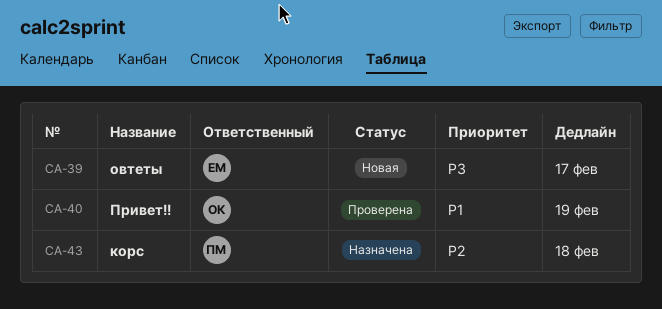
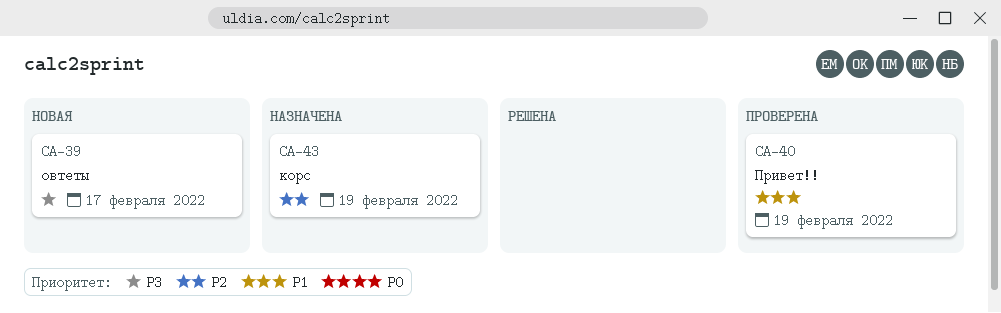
CA-43, due: Feb 18 -> Feb 19

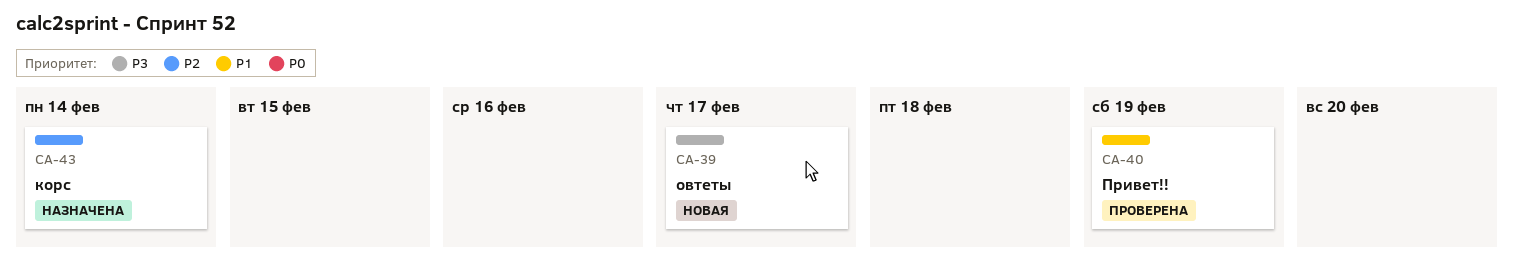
CA-43, due: Feb 19 -> Feb 14

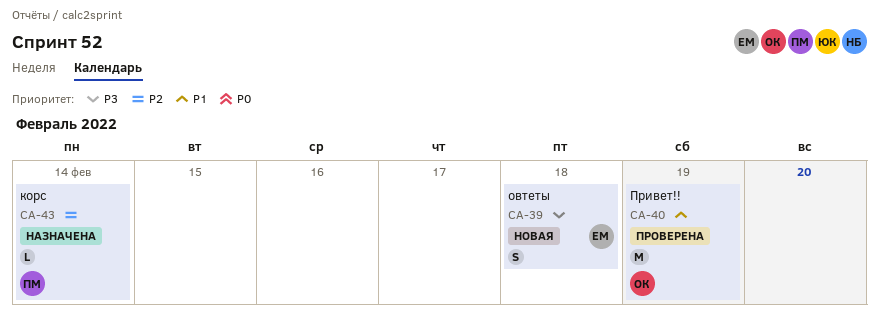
CA-39, due: Feb 17 -> Feb 18

